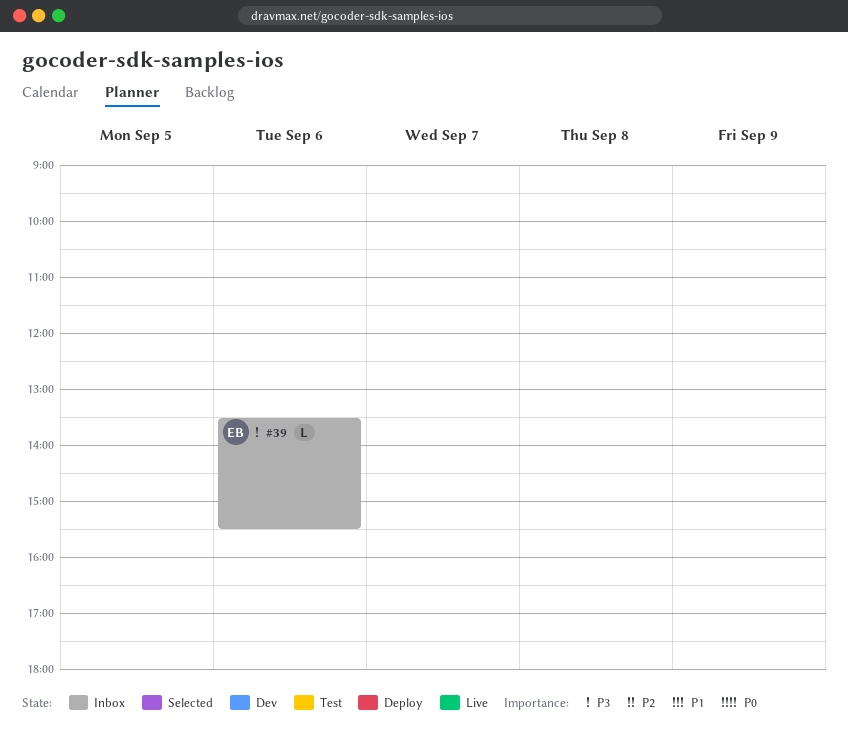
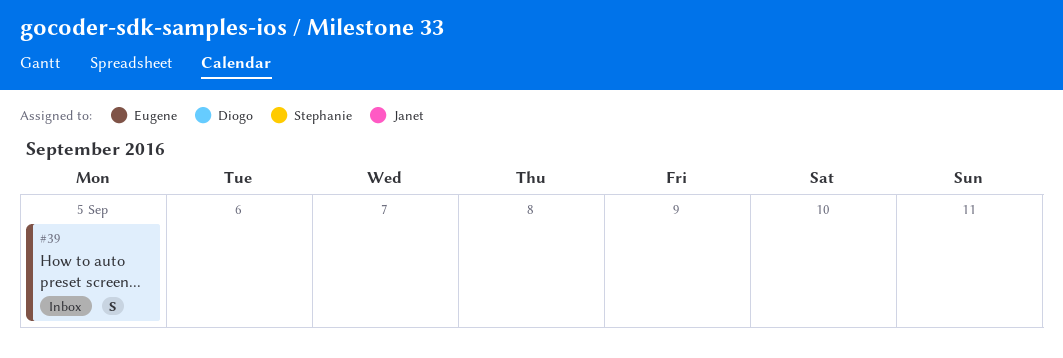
#39, estimate: L -> S
#39, day: Sep 6 -> Sep 5

